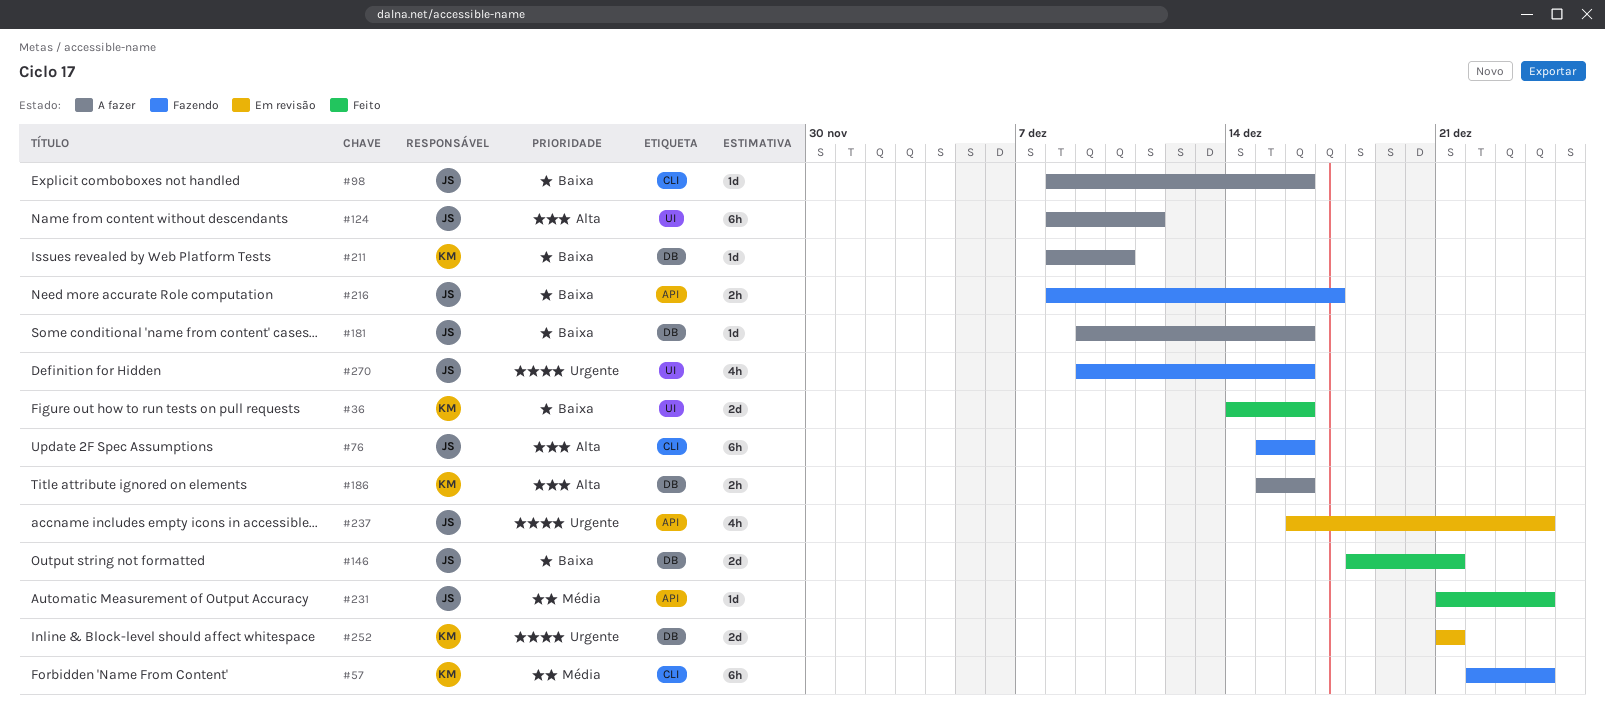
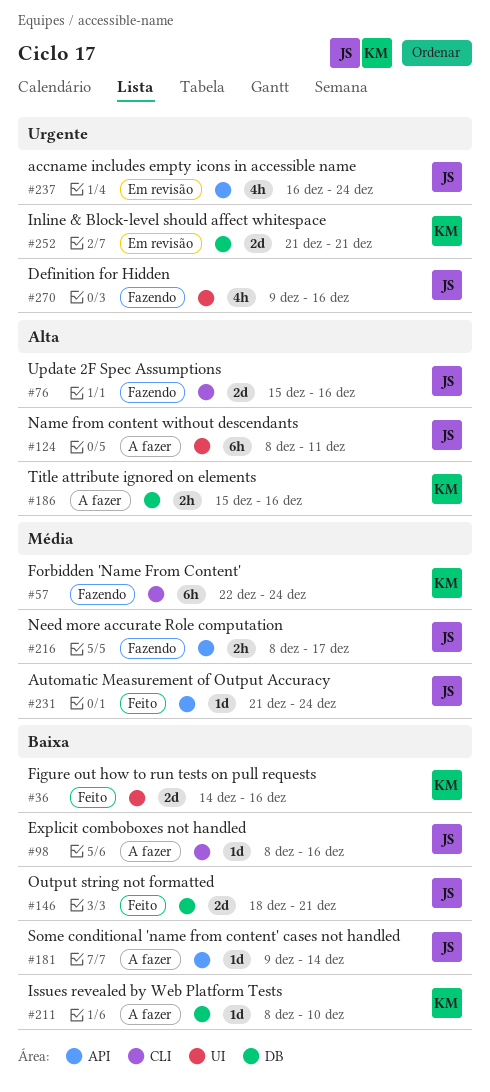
#76, estimate: 6h -> 2d
#181, label: DB -> API
#181, due: Dec 16 -> Dec 14
#216, priority: Baixa -> Média

